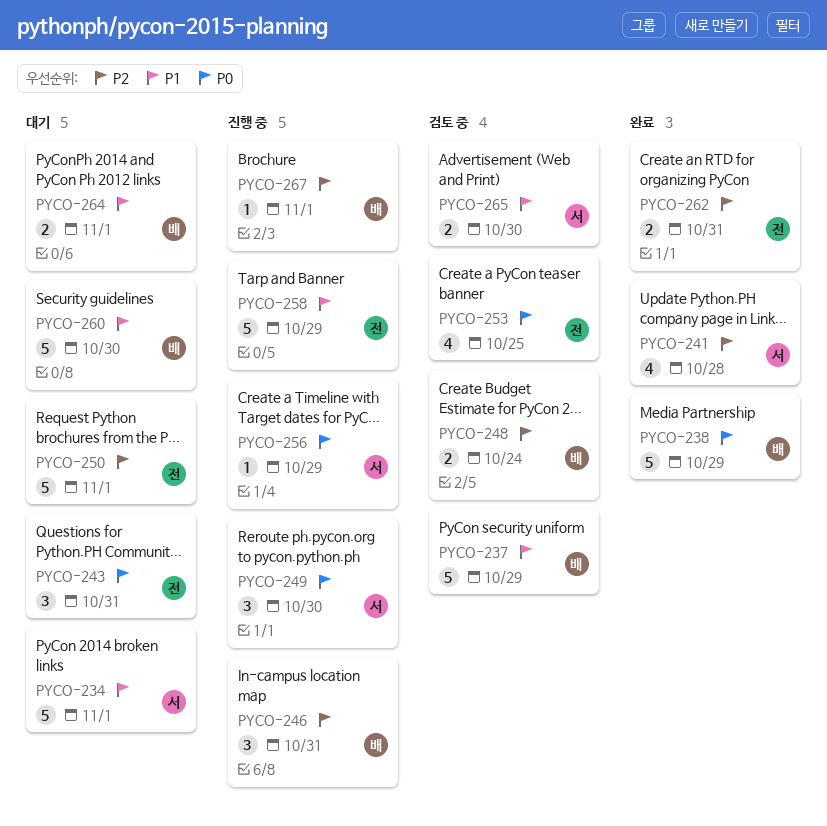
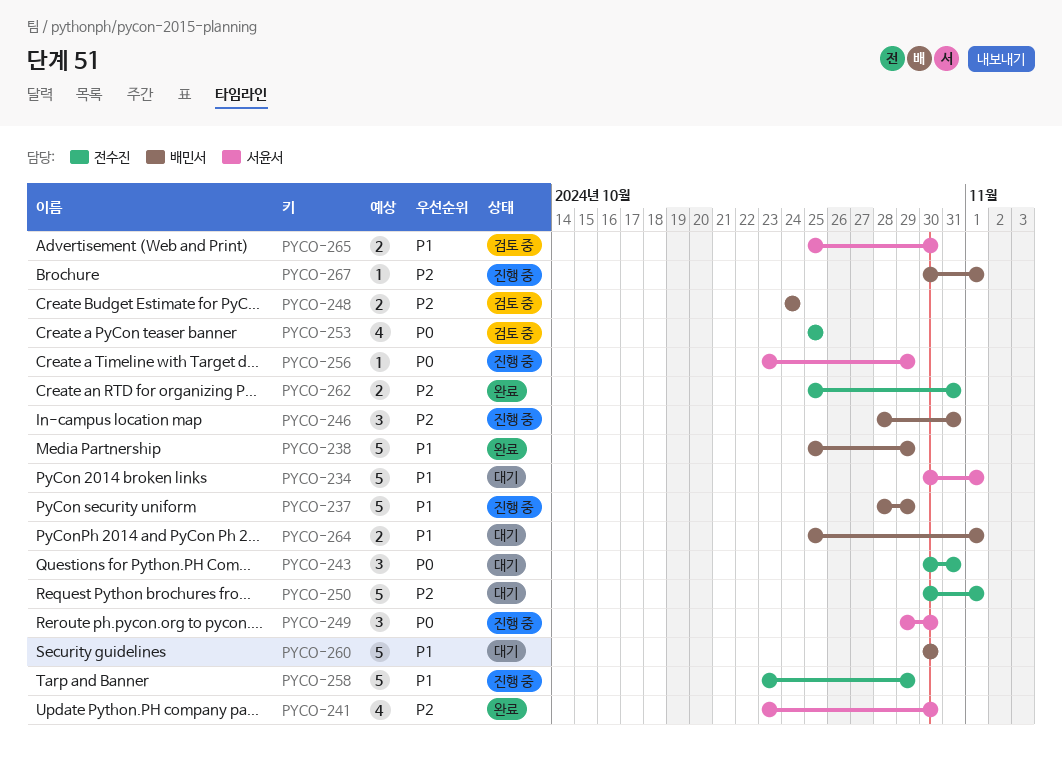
PYCO-237, status: 검토 중 -> 진행 중
PYCO-238, priority: P0 -> P1
PYCO-241, due: Oct 28 -> Oct 30

